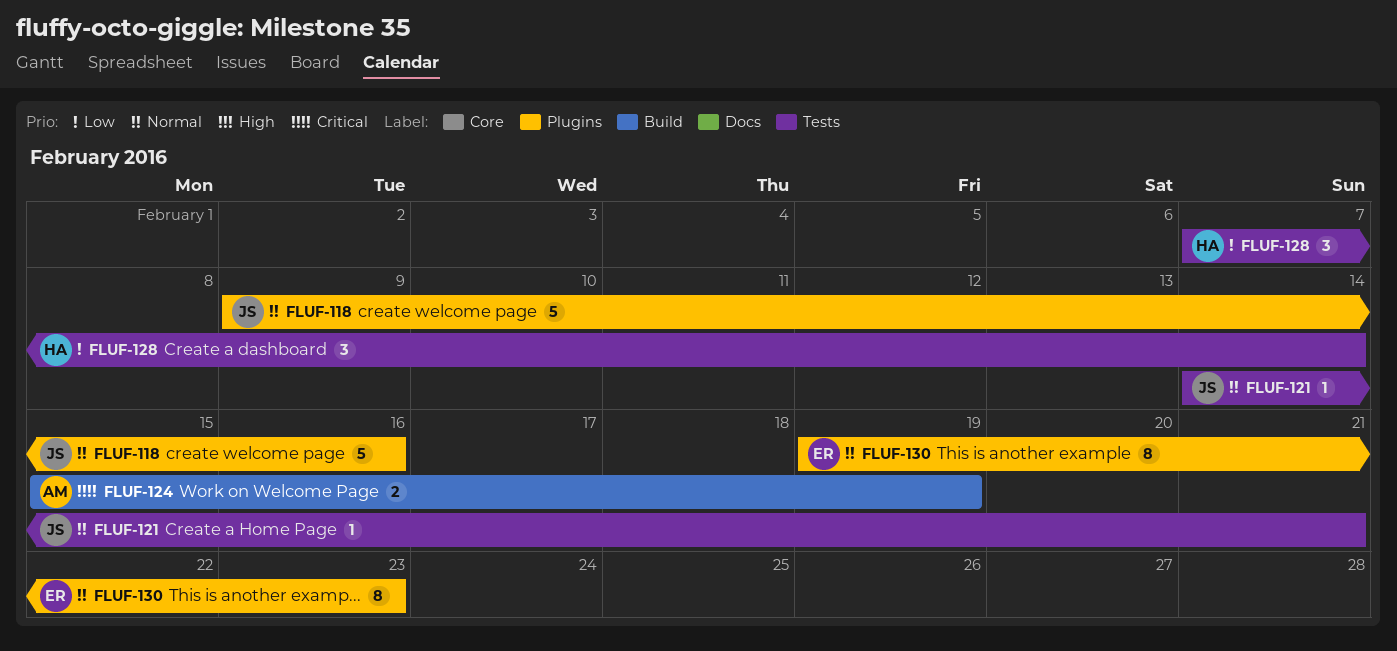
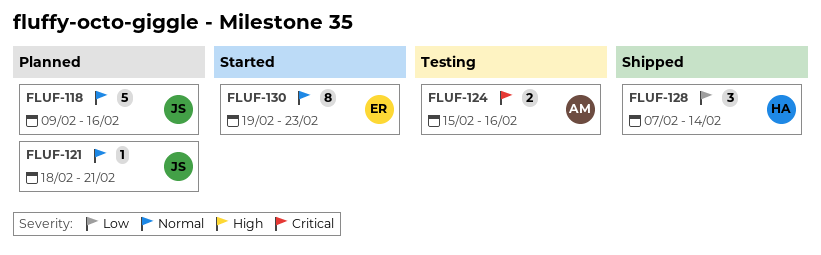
FLUF-121, start: Feb 14 -> Feb 18
FLUF-124, due: Feb 19 -> Feb 16

